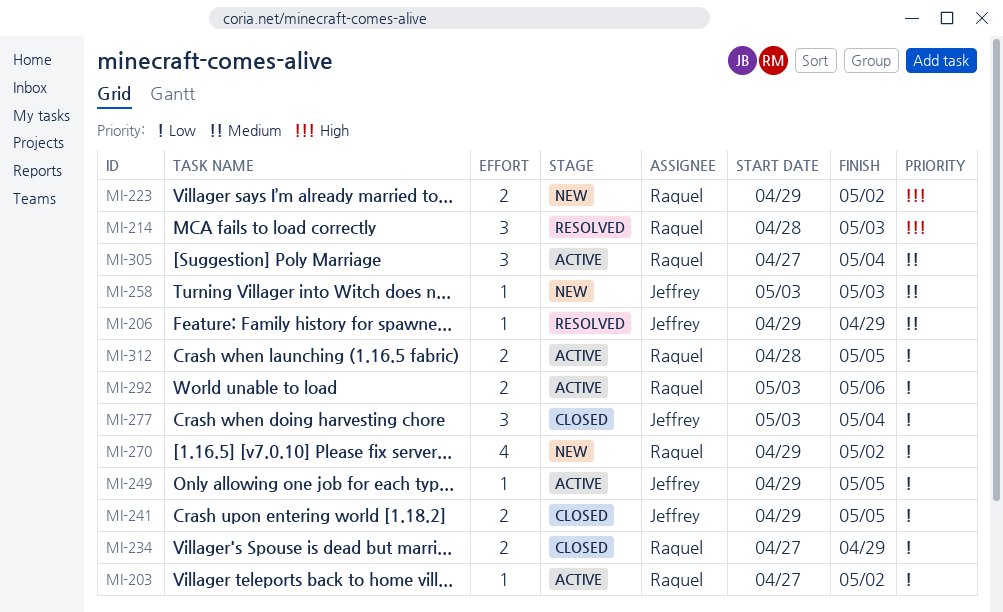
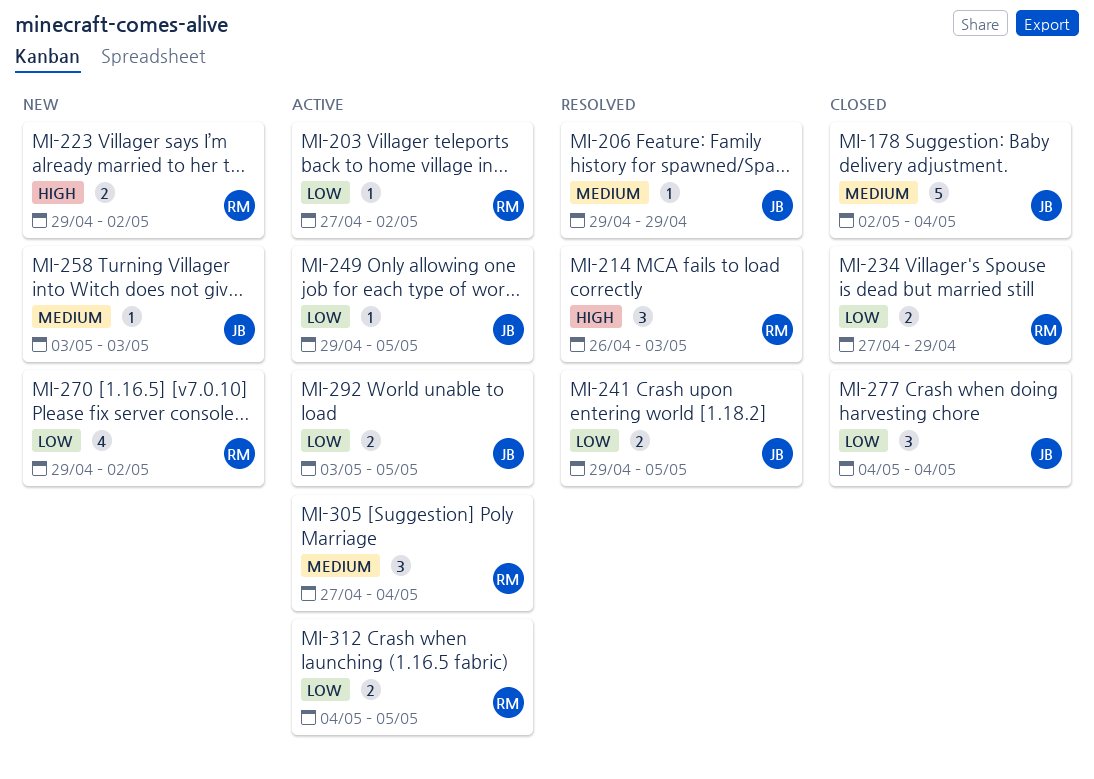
MI-178: none -> present
MI-214, start: Apr 28 -> Apr 26
MI-241, status: Closed -> Resolved
MI-277, start: May 3 -> May 4
MI-292, owner: Raquel -> Jeffrey
MI-292, due: May 6 -> May 5
MI-312, start: Apr 28 -> May 4

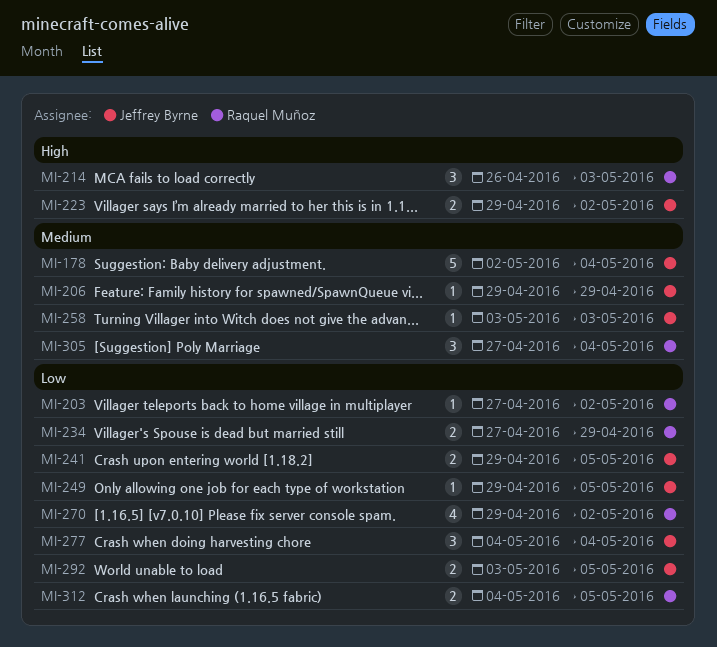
MI-223, owner: Raquel Muñoz -> Jeffrey Byrne

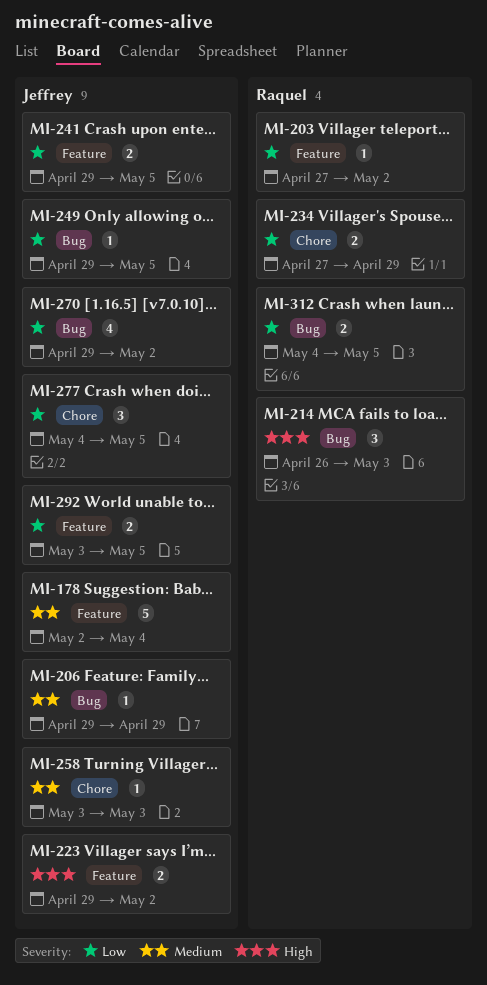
MI-270, owner: Raquel Muñoz -> Jeffrey Byrne
MI-277, due: May 4 -> May 5
MI-305: present -> none

